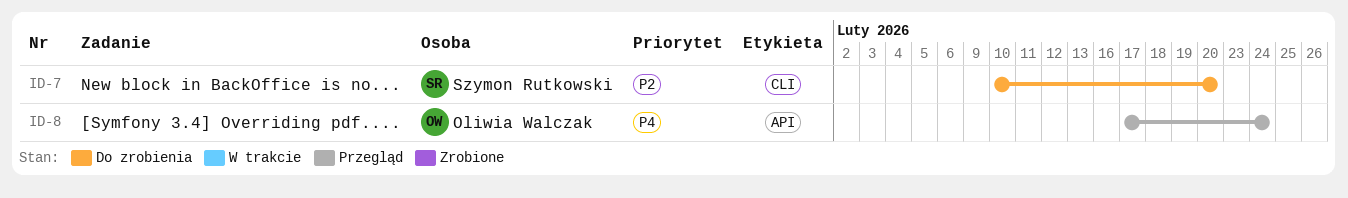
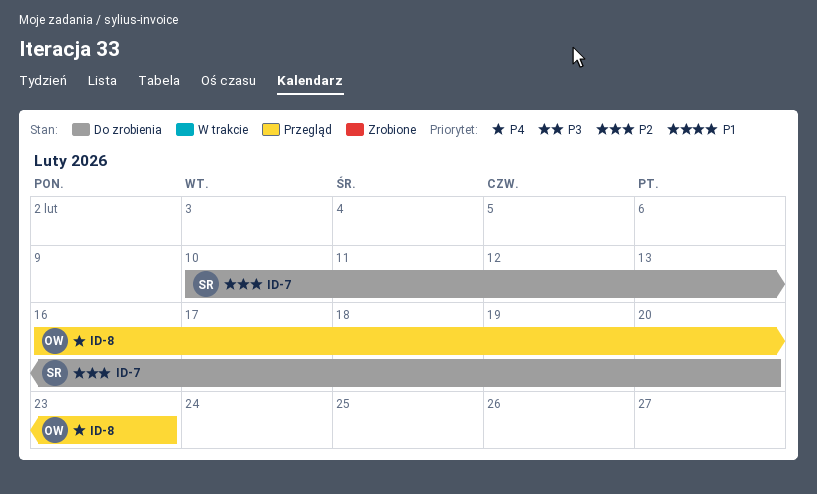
ID-8, start: Feb 17 -> Feb 16
ID-8, due: Feb 24 -> Feb 23

